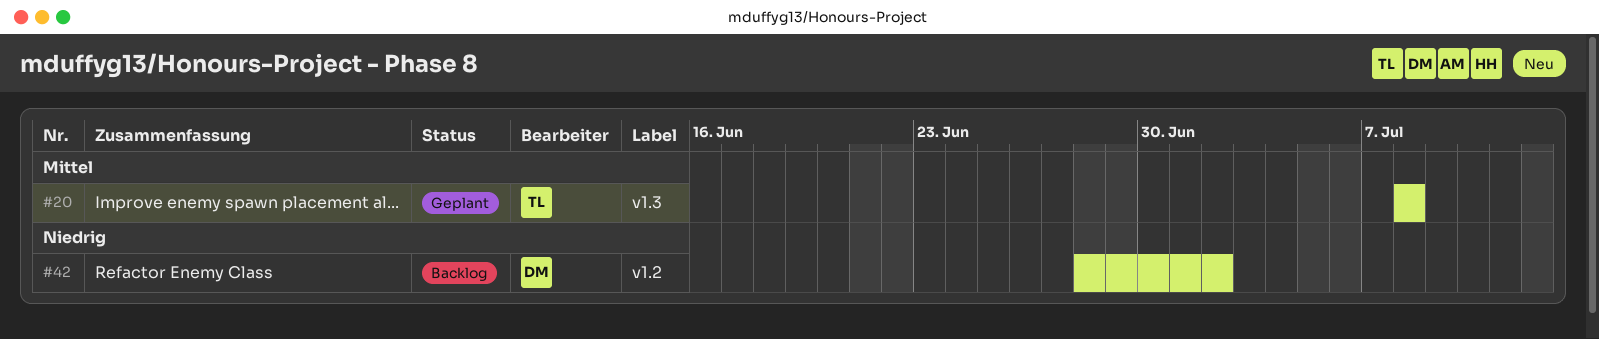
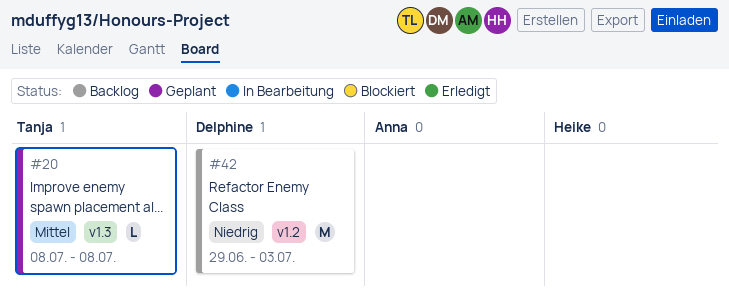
#42, start: Jun 28 -> Jun 29
#42, due: Jul 2 -> Jul 3

